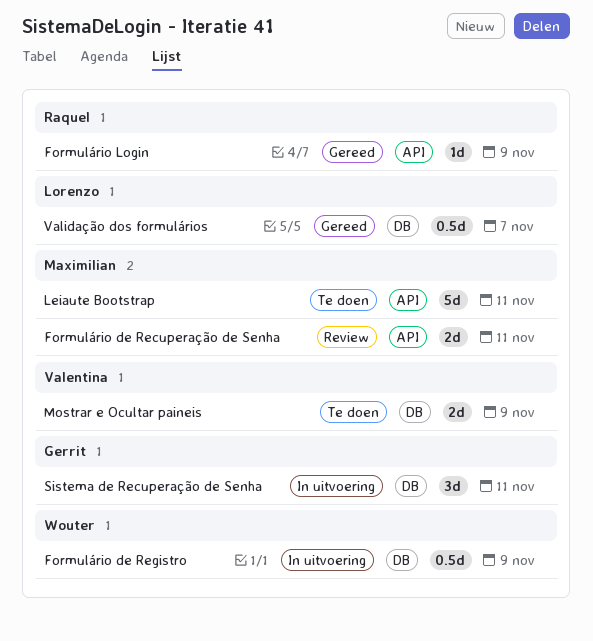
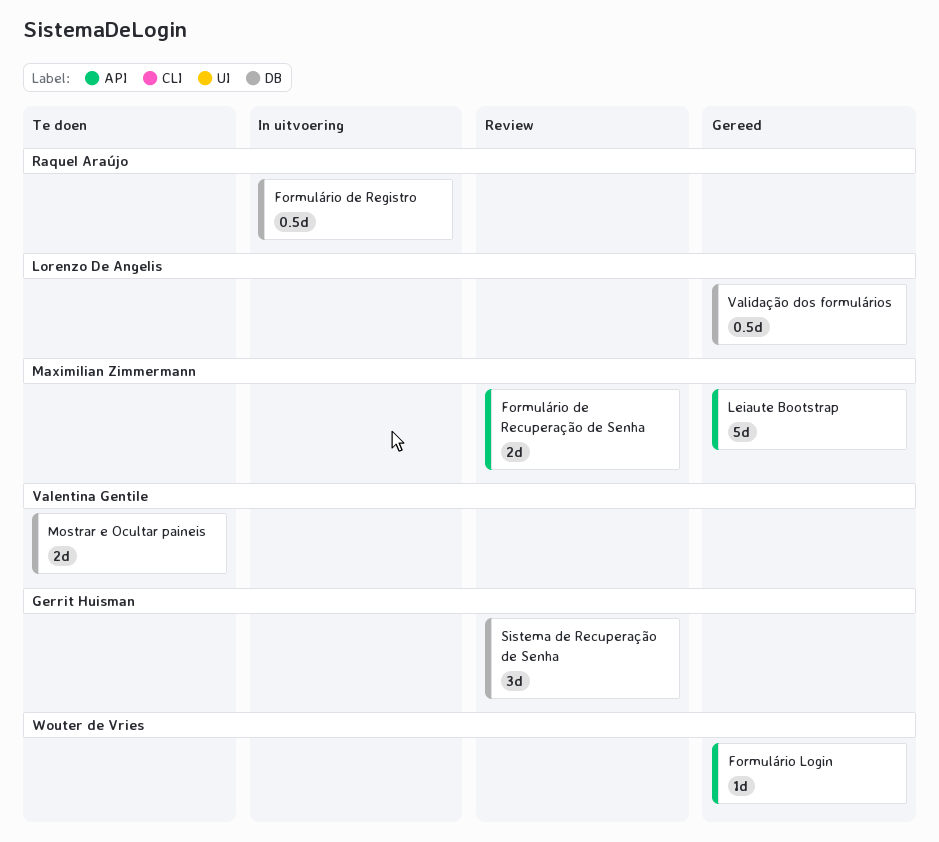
Formulário de Registro, owner: Wouter de Vries -> Raquel Araújo
Formulário Login, owner: Raquel Araújo -> Wouter de Vries
Leiaute Bootstrap, status: Te doen -> Gereed
Sistema de Recuperação de Senha, status: In uitvoering -> Review

